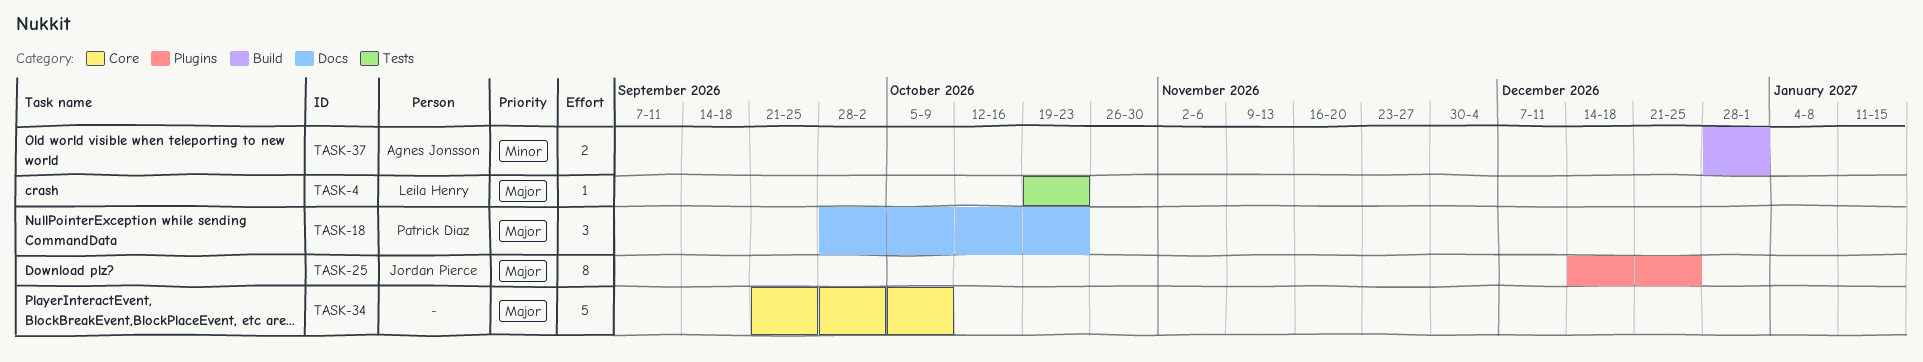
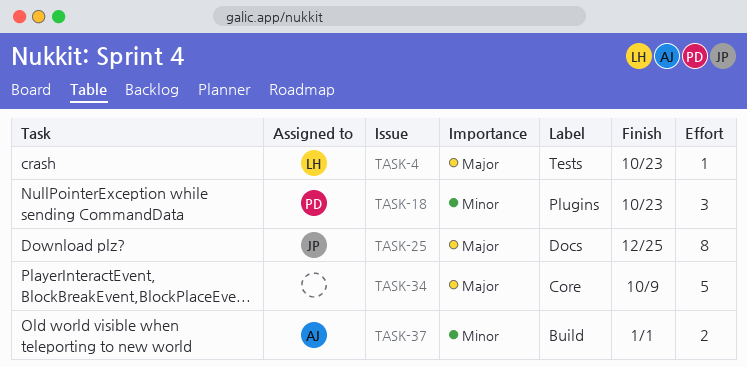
TASK-18, priority: Major -> Minor
TASK-18, label: Docs -> Plugins
TASK-25, label: Plugins -> Docs

